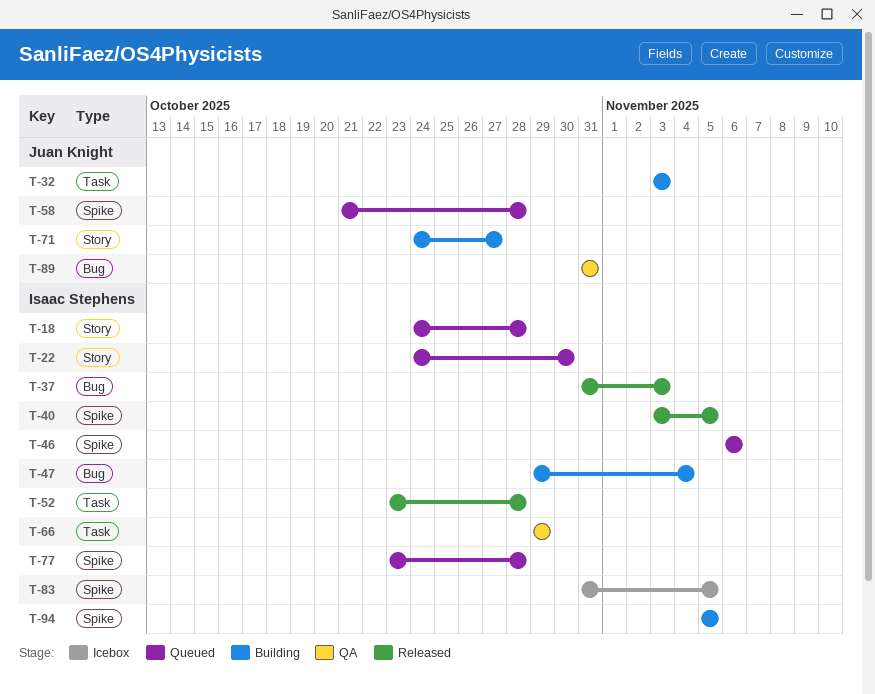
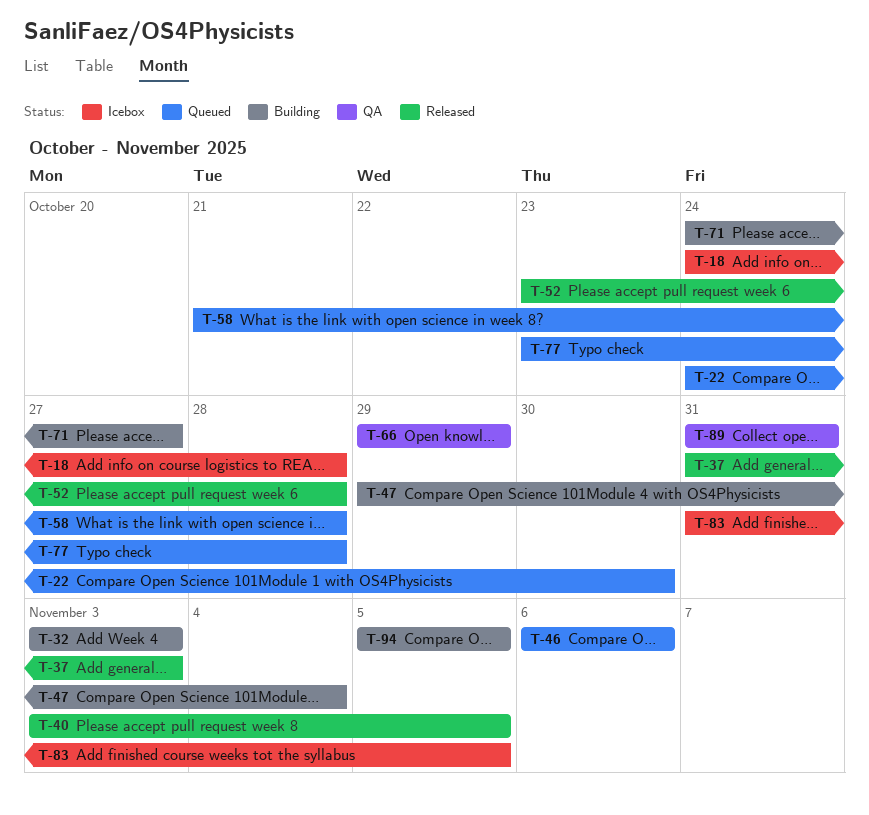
T-18, status: Queued -> Icebox

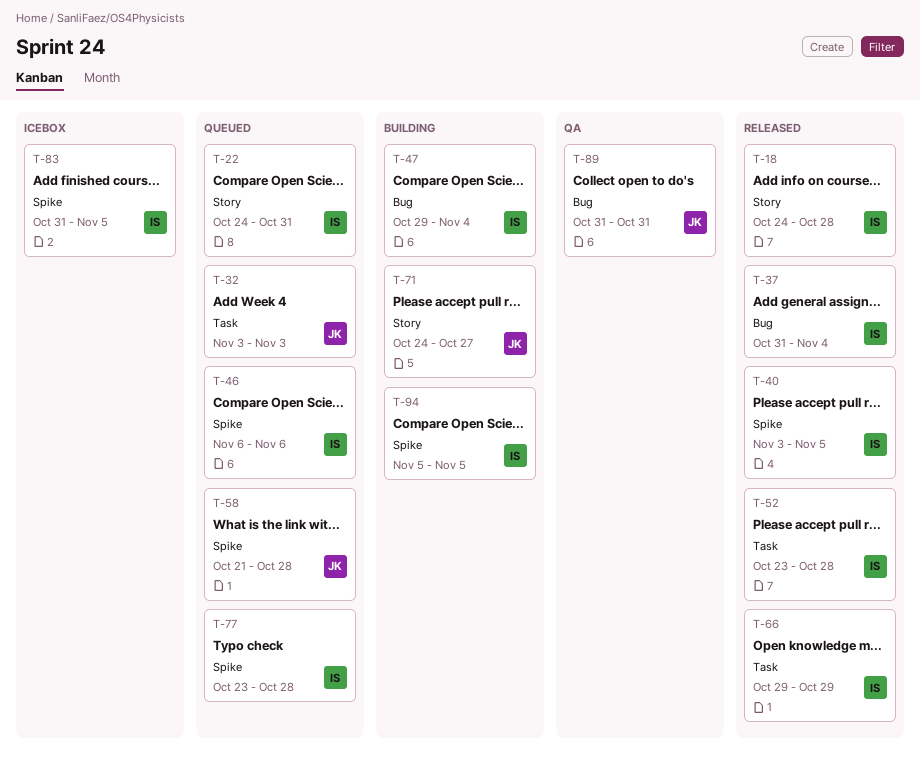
T-18, status: Icebox -> Released
T-22, due: Oct 30 -> Oct 31
T-32, status: Building -> Queued
T-37, due: Nov 3 -> Nov 4
T-66, status: QA -> Released

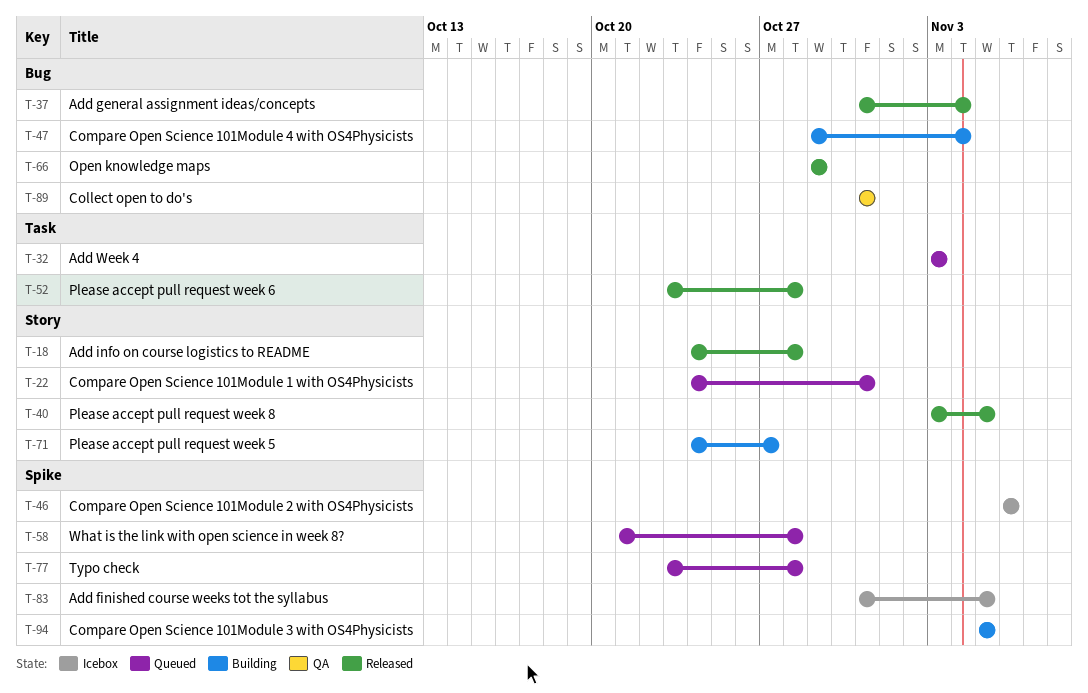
T-40, label: Spike -> Story
T-46, status: Queued -> Icebox
T-66, label: Task -> Bug

